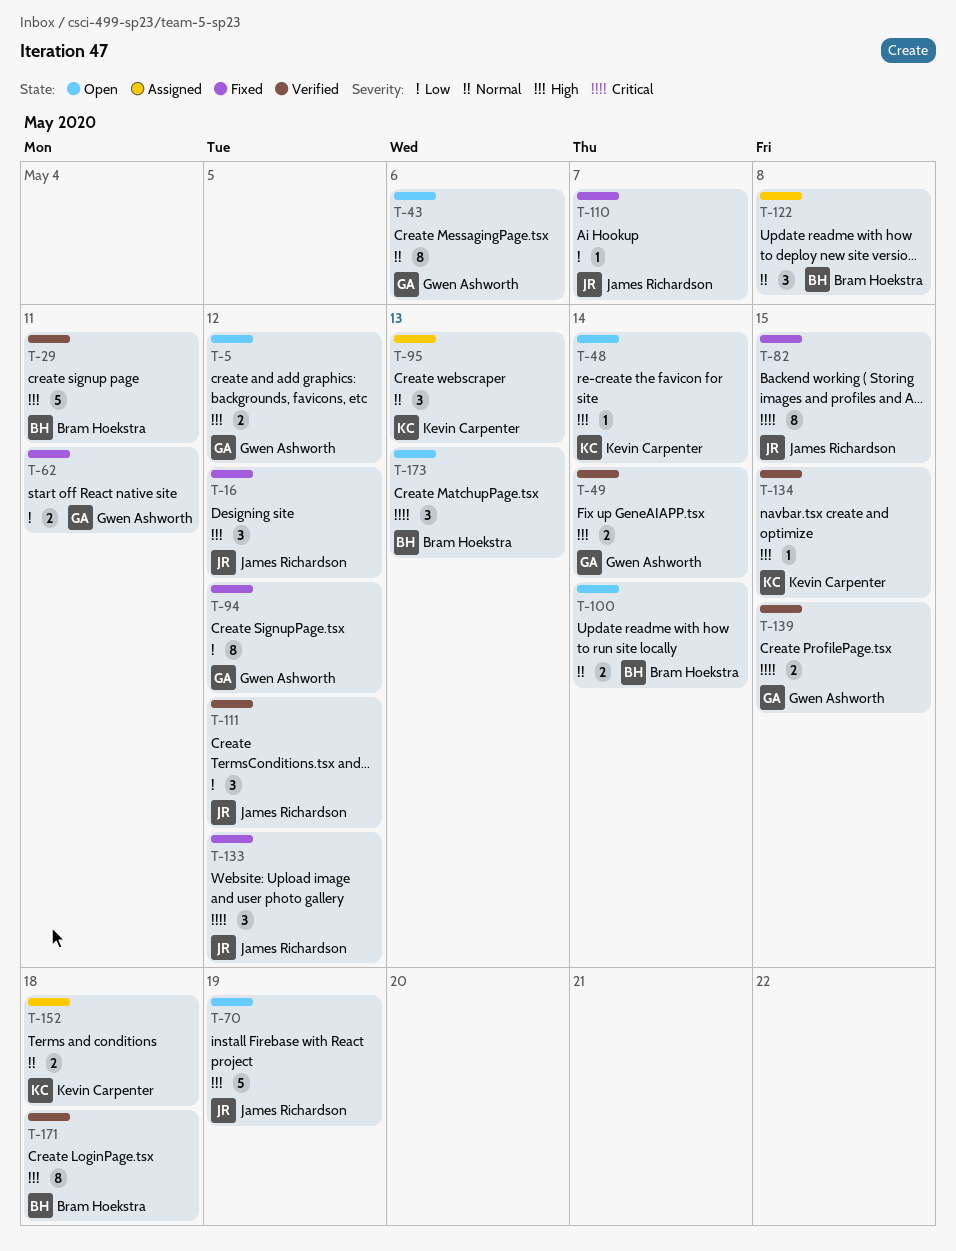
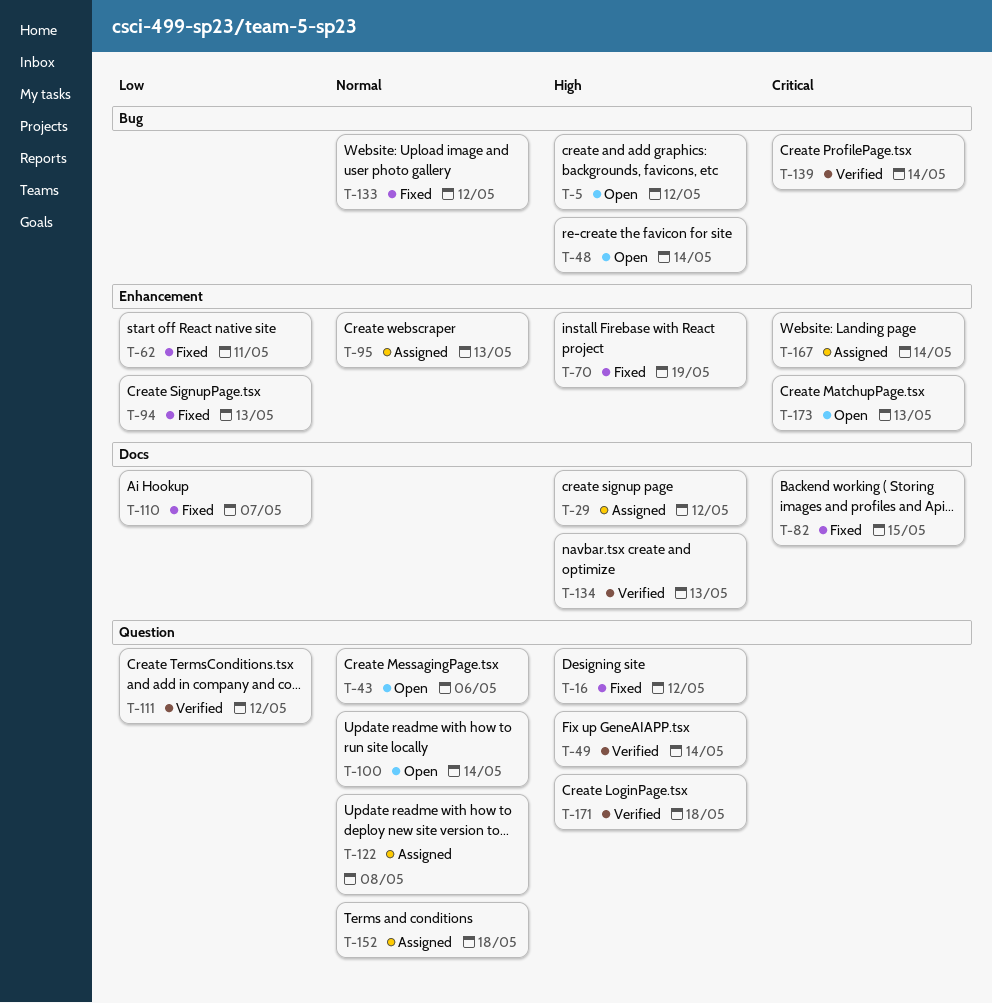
T-29, status: Verified -> Assigned
T-29, due: May 11 -> May 12
T-70, status: Open -> Fixed
T-94, due: May 12 -> May 13
T-133, priority: Critical -> Normal
T-134, due: May 15 -> May 13
T-139, due: May 15 -> May 14
T-167: none -> present

